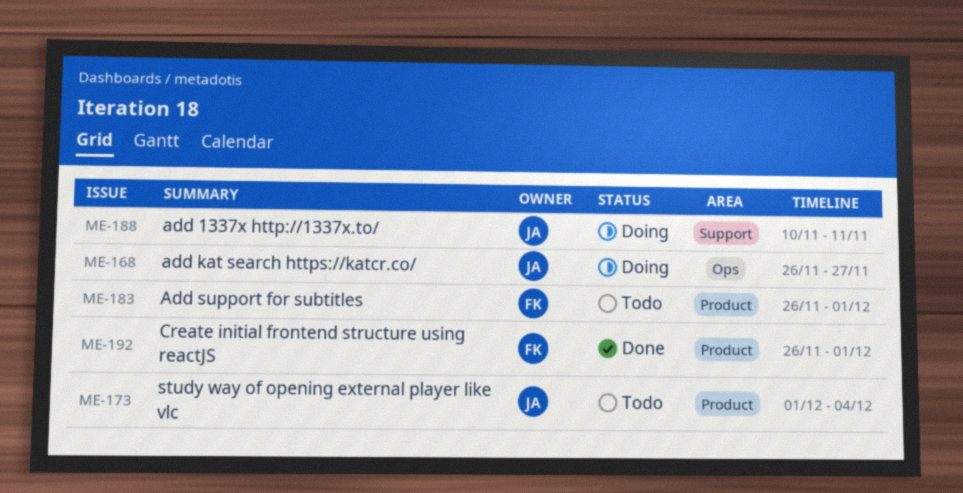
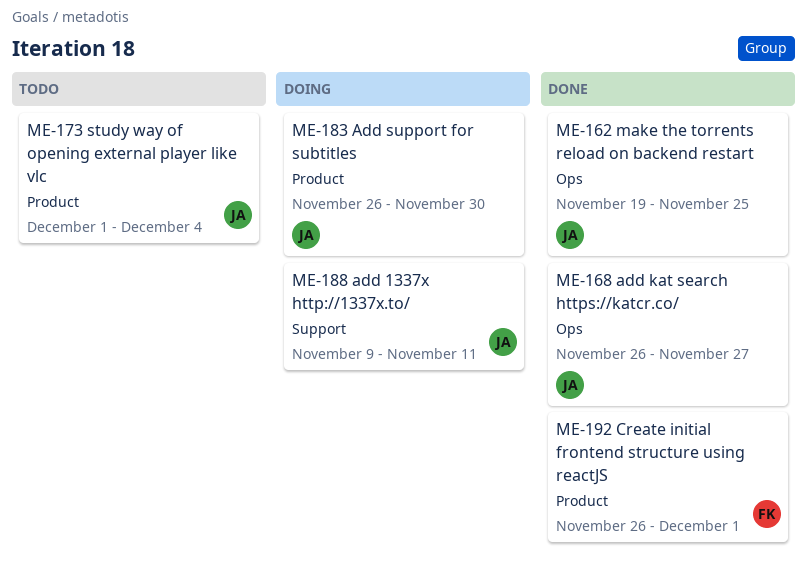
ME-162: none -> present
ME-168, status: Doing -> Done
ME-183, status: Todo -> Doing
ME-183, owner: FK -> JA
ME-183, due: Dec 1 -> Nov 30
ME-188, start: Nov 10 -> Nov 9

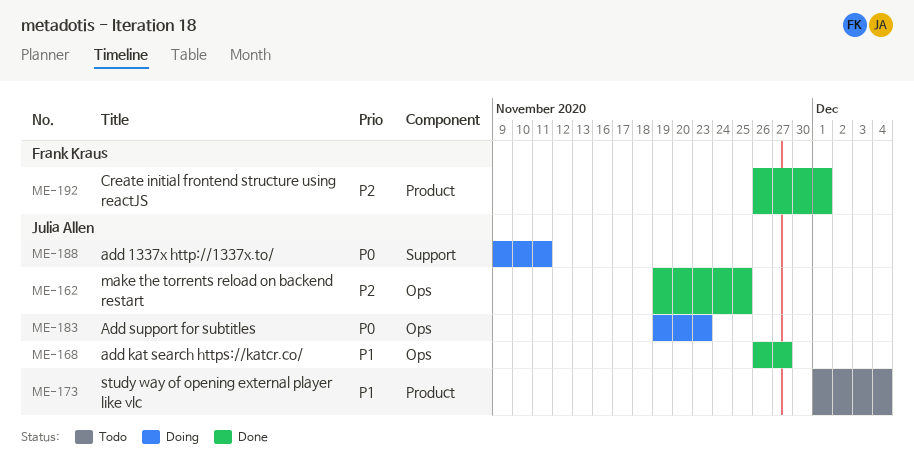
ME-183, label: Product -> Ops
ME-183, start: Nov 26 -> Nov 19
ME-183, due: Nov 30 -> Nov 23

